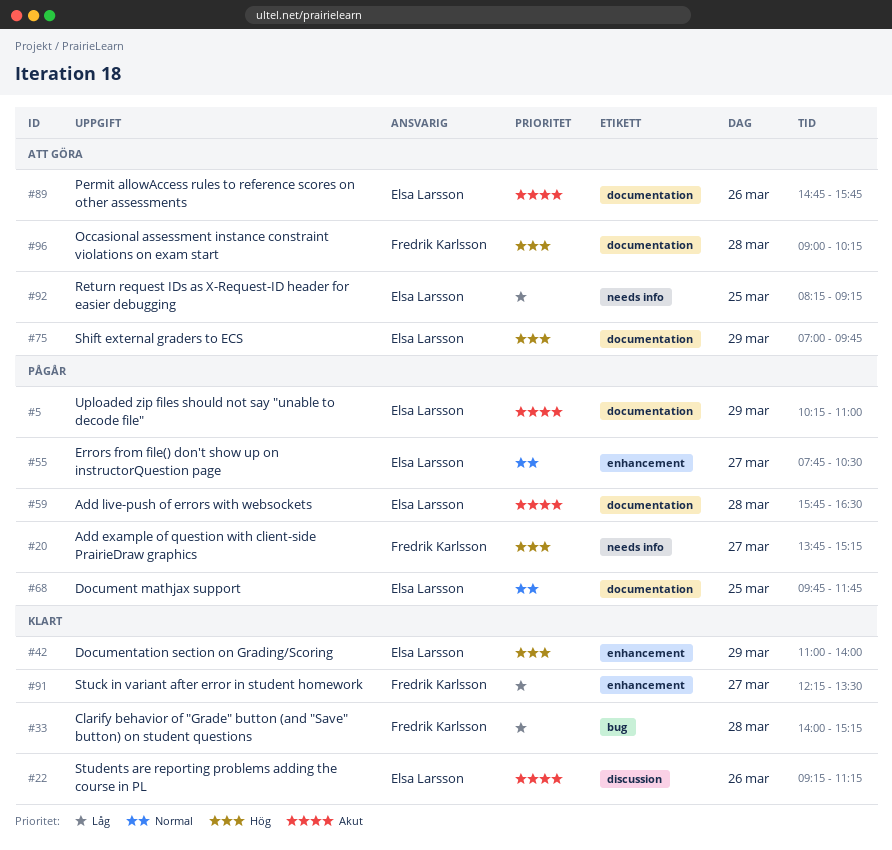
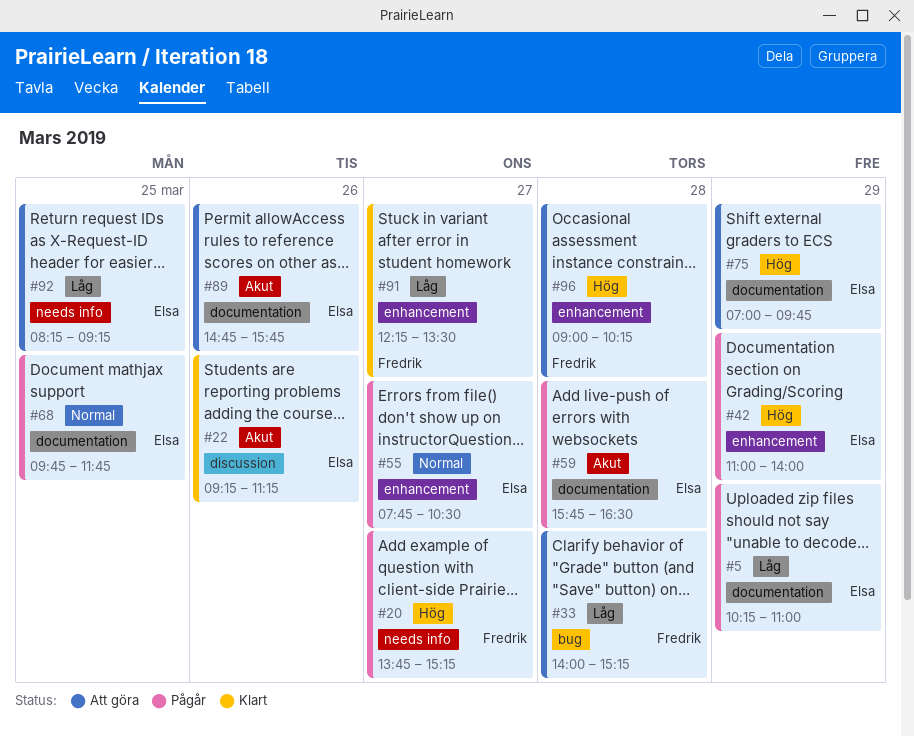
#5, priority: Akut -> Låg
#33, status: Klart -> Att göra
#42, status: Klart -> Pågår
#96, label: documentation -> enhancement

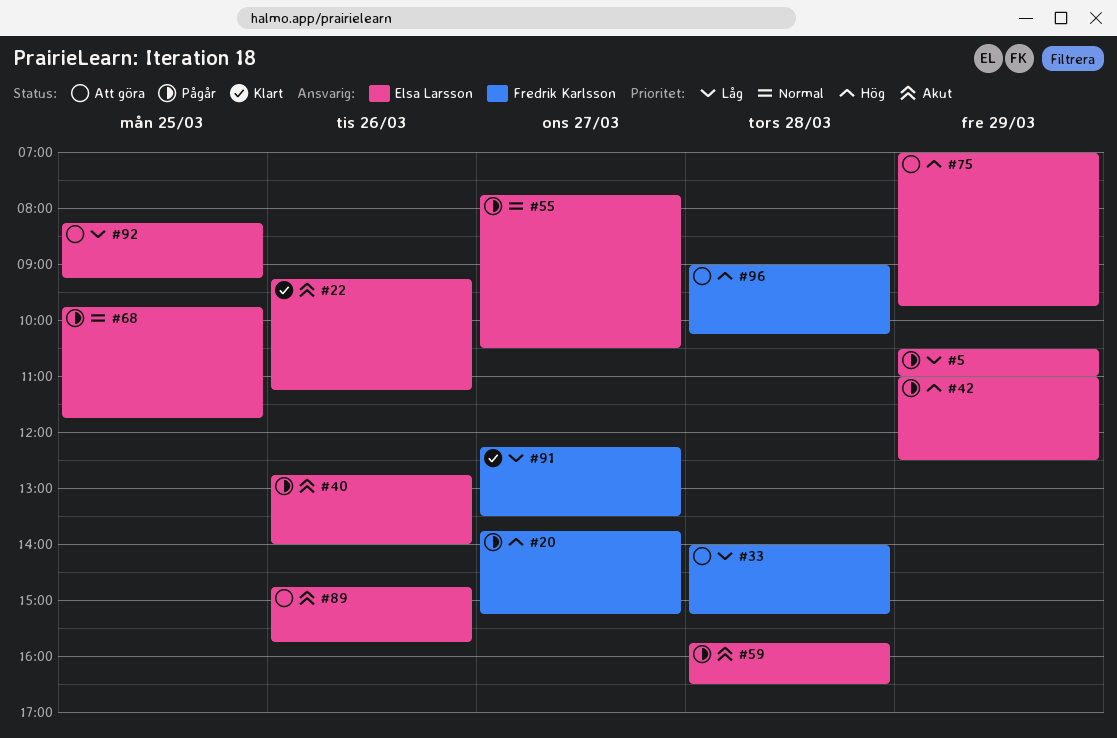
#5, begins: 10:15 -> 10:30
#40: none -> present
#42, ends: 14:00 -> 12:30

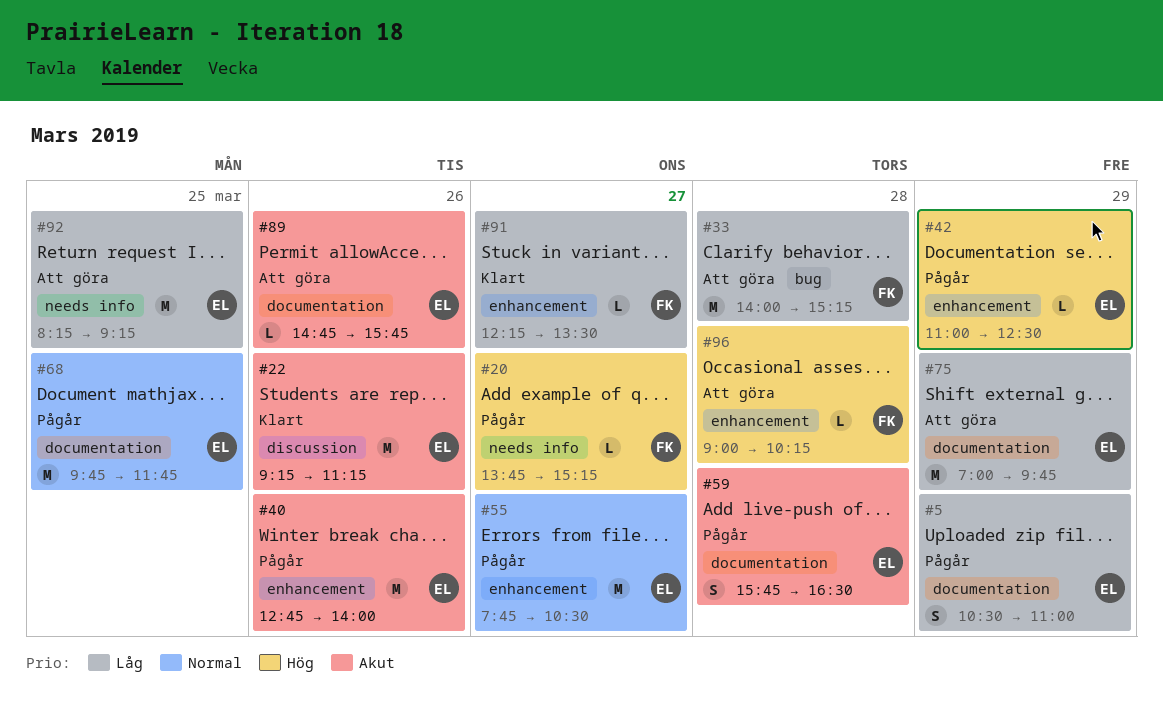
#75, priority: Hög -> Låg

